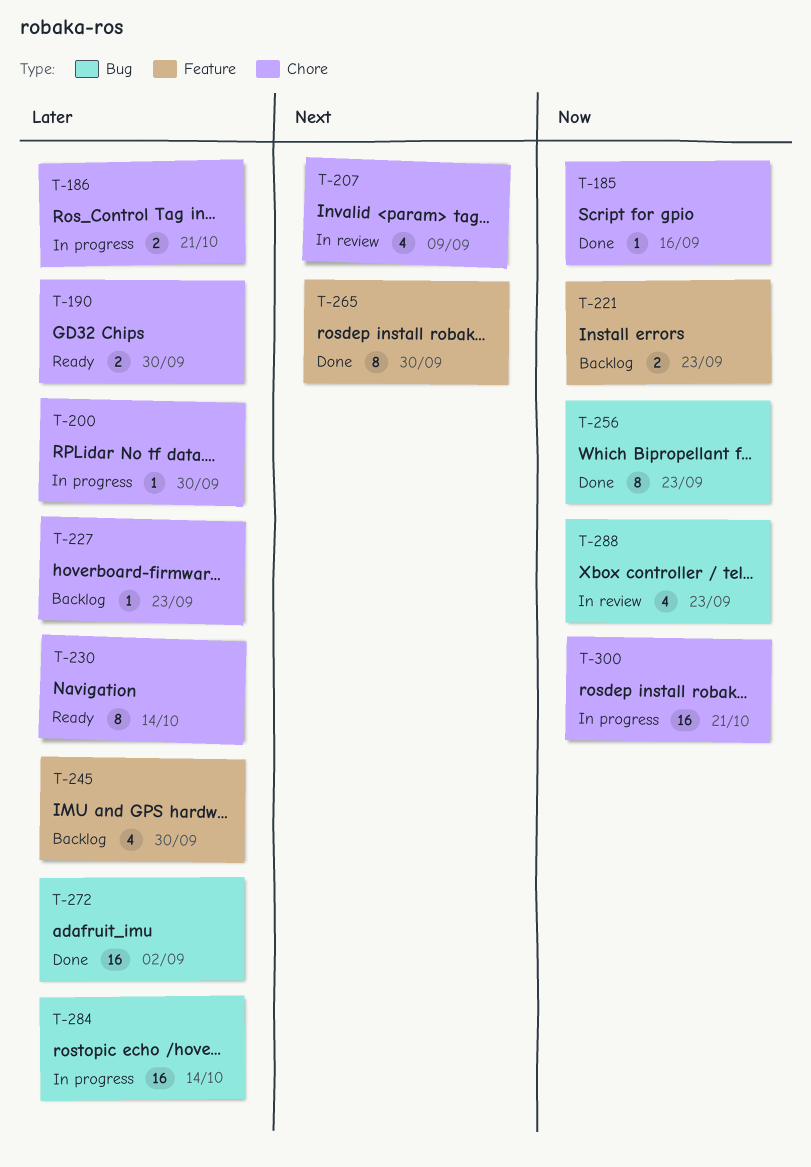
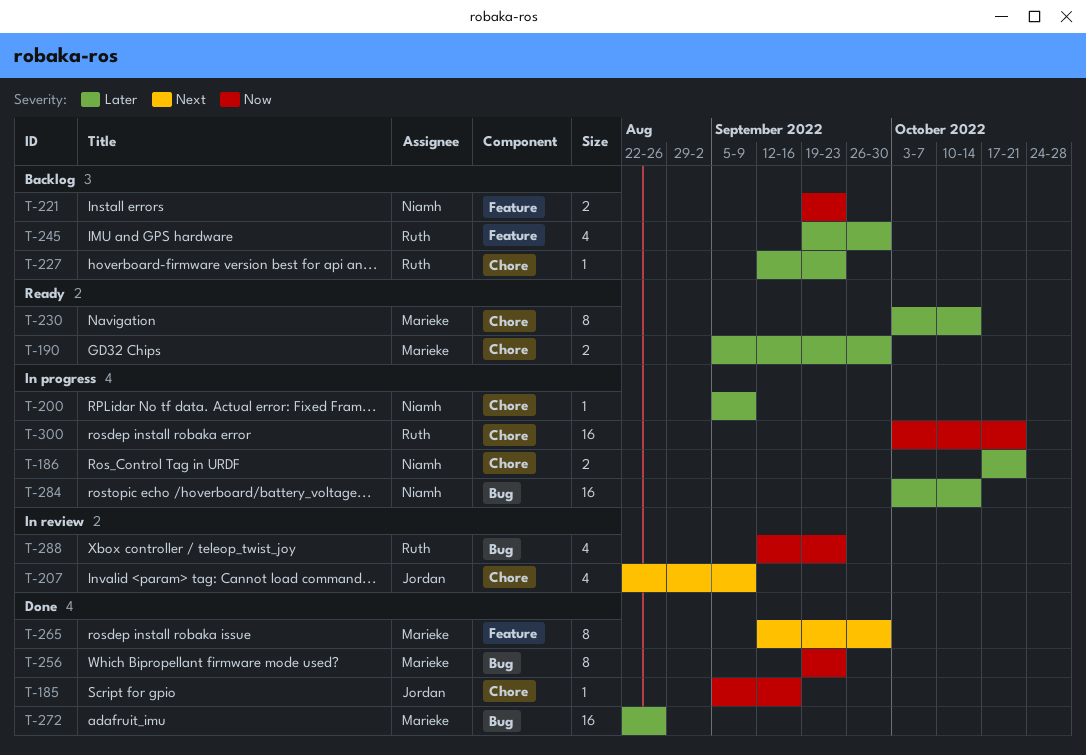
T-200, due: Sep 30 -> Sep 9
T-272, due: Sep 2 -> Aug 26

